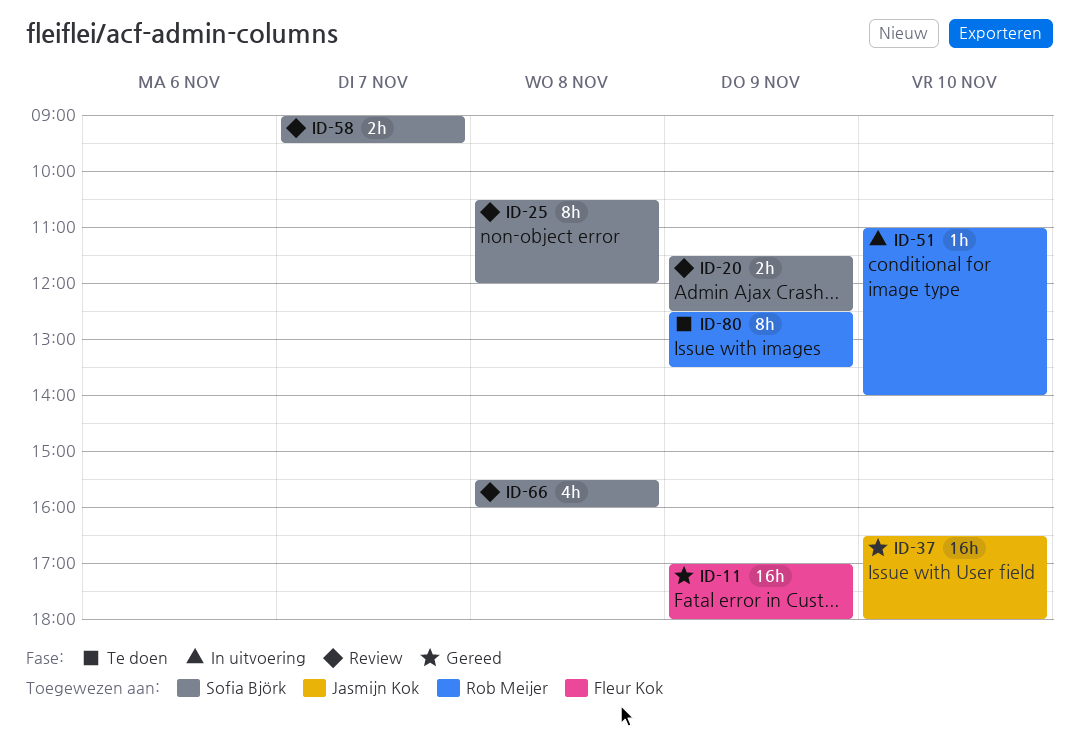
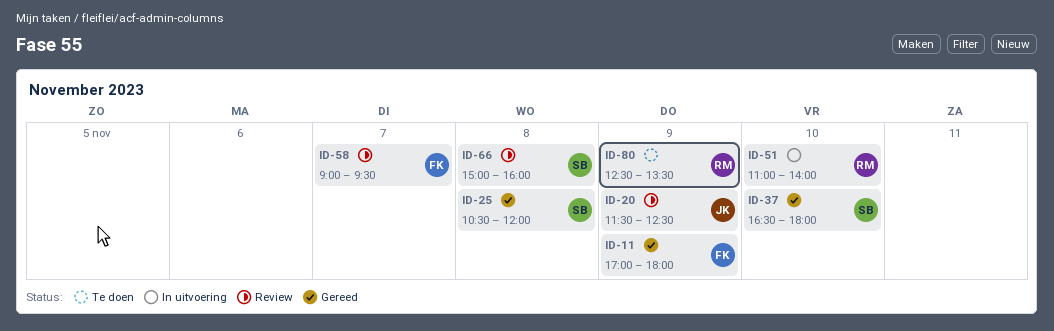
ID-20, owner: Sofia Björk -> Jasmijn Kok
ID-25, status: Review -> Gereed
ID-37, owner: Jasmijn Kok -> Sofia Björk
ID-58, owner: Sofia Björk -> Fleur Kok
ID-66, begins: 15:30 -> 15:00

